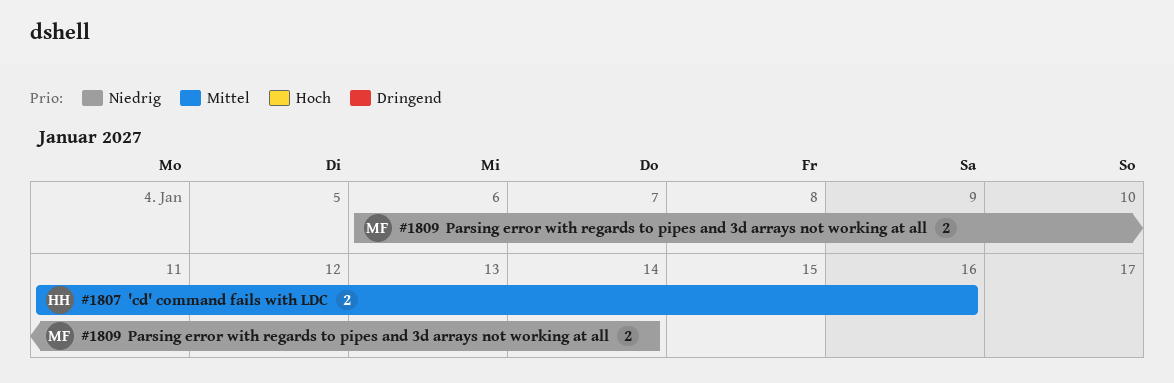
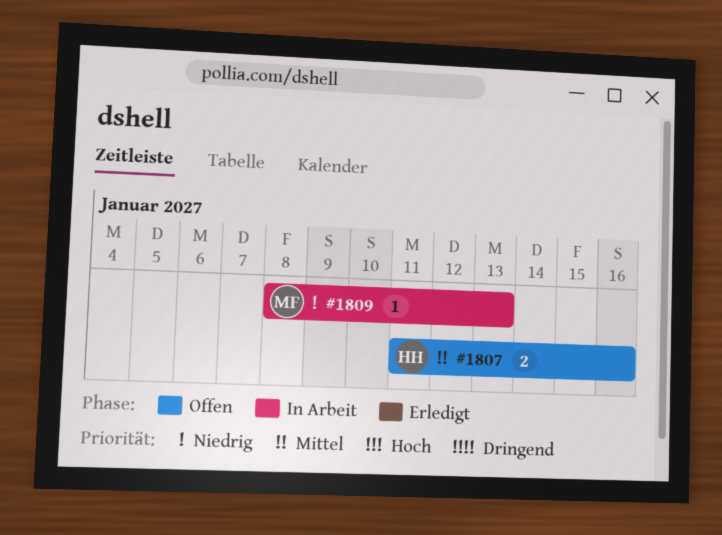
#1809, estimate: 2 -> 1
#1809, start: Jan 6 -> Jan 8
#1809, due: Jan 14 -> Jan 13

